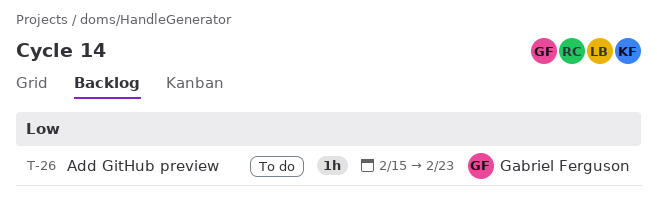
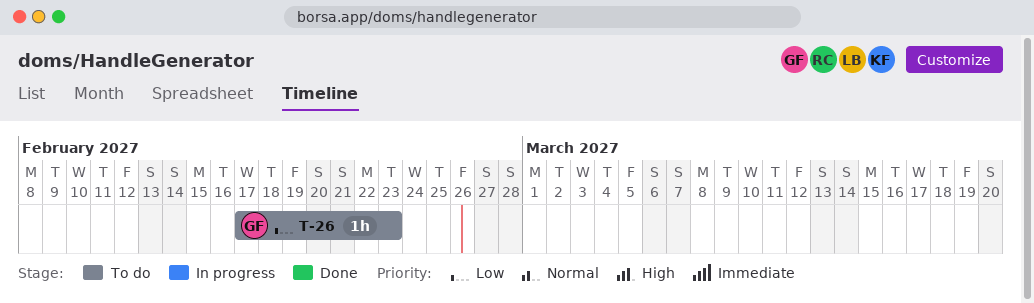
T-26, start: Feb 15 -> Feb 17

